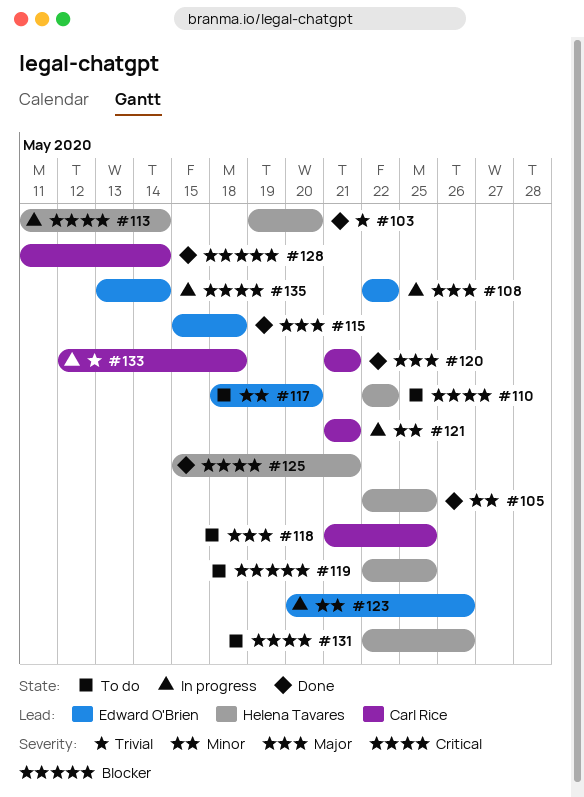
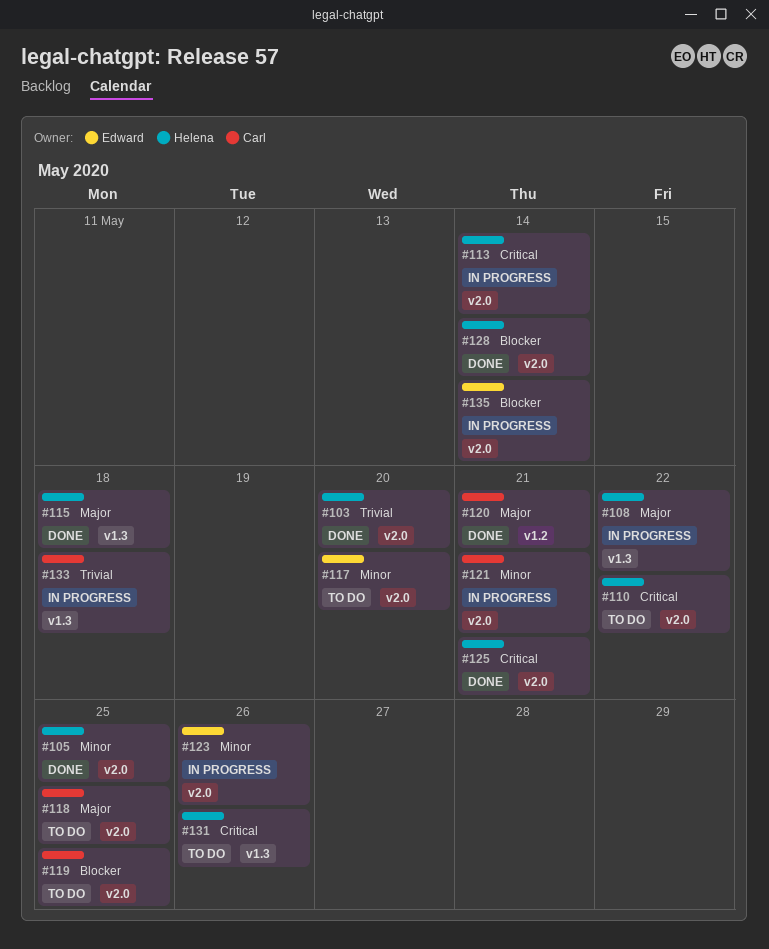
#108, owner: Edward O'Brien -> Helena Tavares
#115, owner: Edward O'Brien -> Helena Tavares
#119, owner: Helena Tavares -> Carl Rice
#128, owner: Carl Rice -> Helena Tavares
#135, priority: Critical -> Blocker

